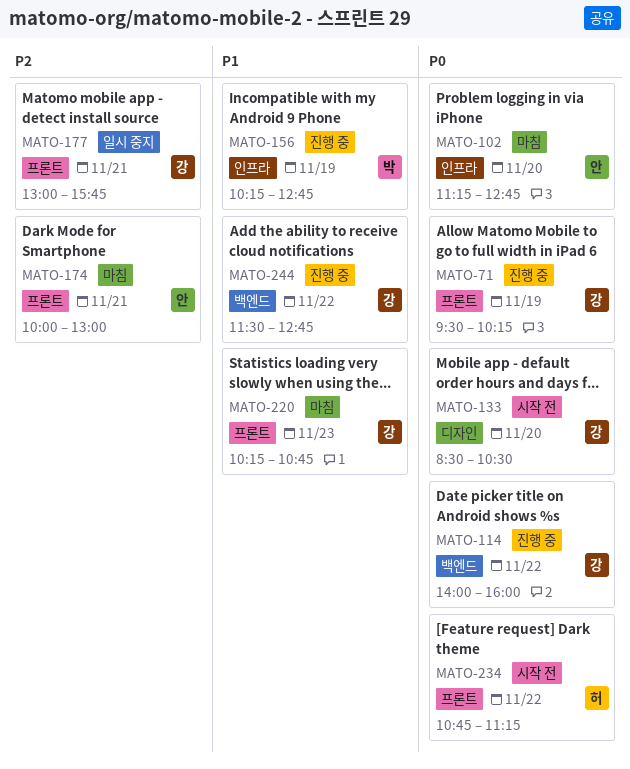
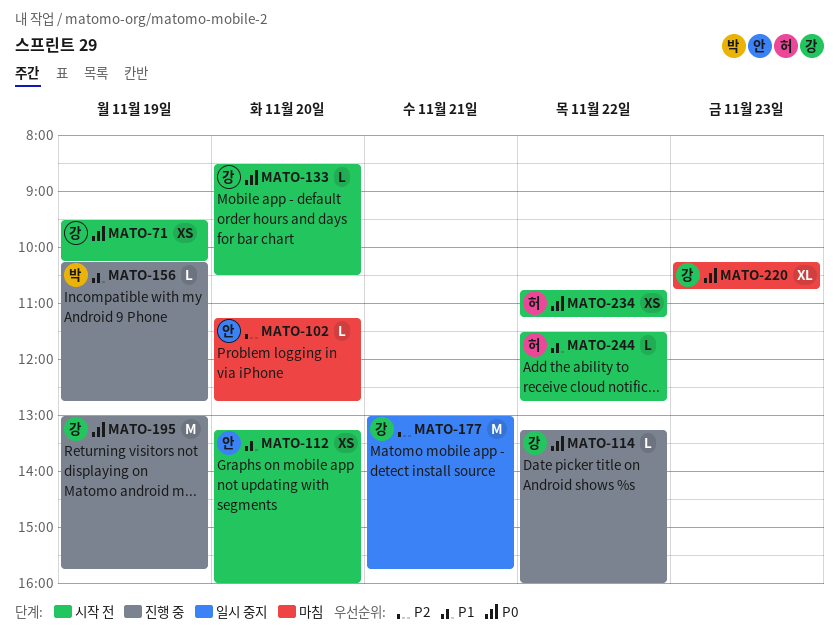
MATO-71, status: 진행 중 -> 시작 전
MATO-102, priority: P0 -> P2
MATO-112: none -> present
MATO-114, begins: 14:00 -> 13:15
MATO-174: present -> none
MATO-195: none -> present
MATO-220, priority: P1 -> P0
MATO-244, status: 진행 중 -> 시작 전
MATO-244, owner: 강 -> 허

